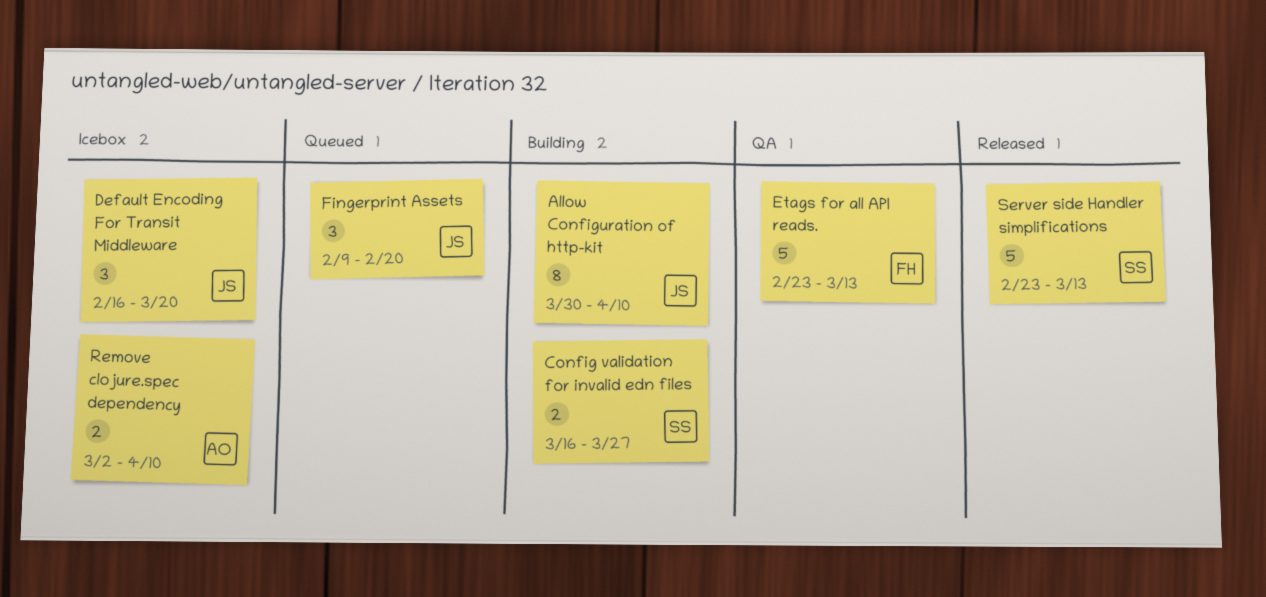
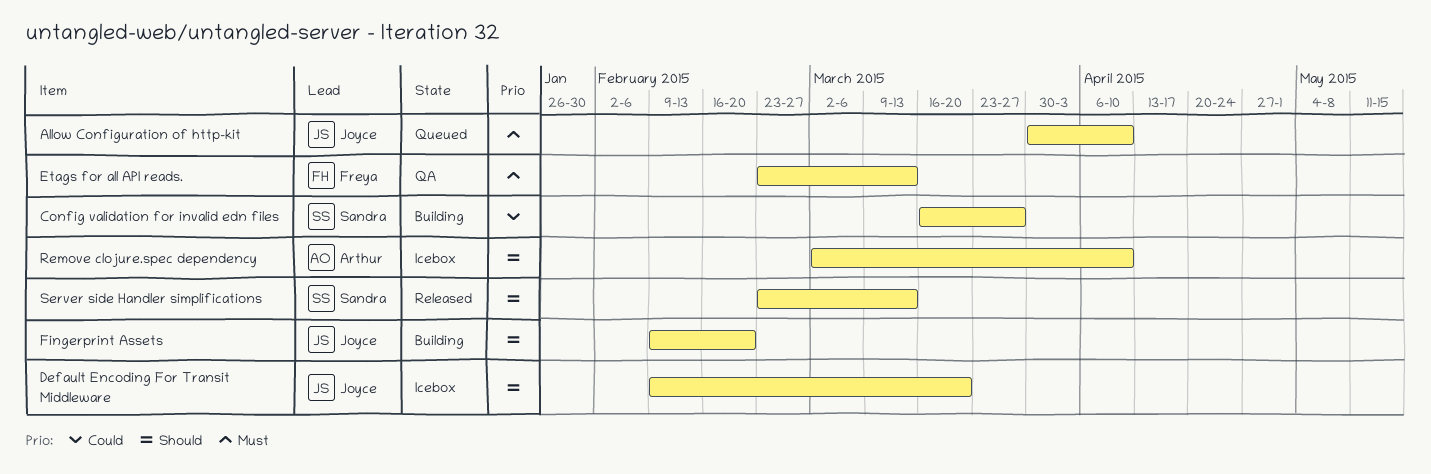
Allow Configuration of http-kit, status: Building -> Queued
Default Encoding For Transit Middleware, start: Feb 16 -> Feb 9
Fingerprint Assets, status: Queued -> Building

